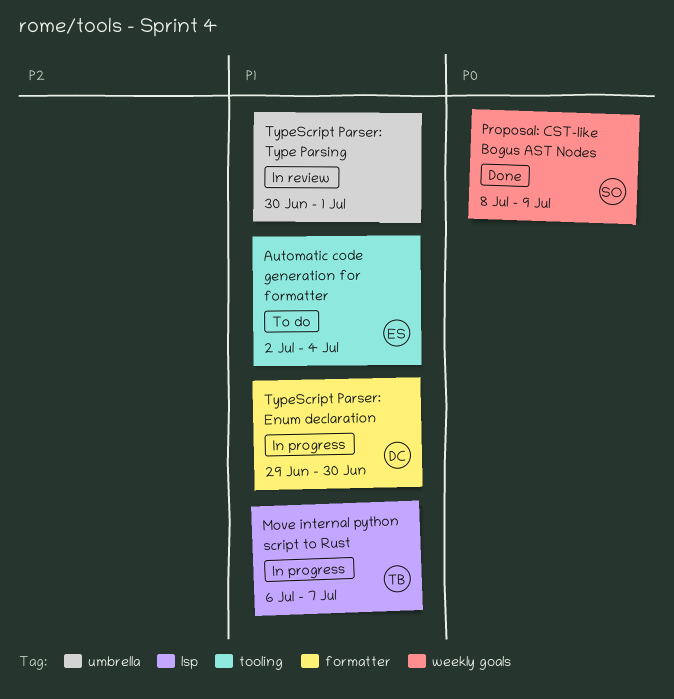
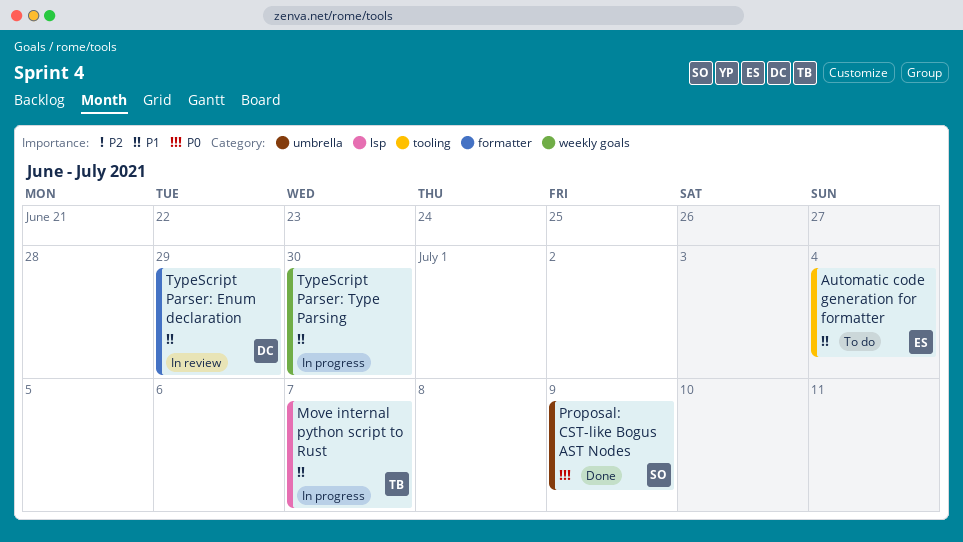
Proposal: CST-like Bogus AST Nodes, label: weekly goals -> umbrella
TypeScript Parser: Enum declaration, status: In progress -> In review
TypeScript Parser: Enum declaration, due: Jun 30 -> Jun 29
TypeScript Parser: Type Parsing, status: In review -> In progress
TypeScript Parser: Type Parsing, label: umbrella -> weekly goals
TypeScript Parser: Type Parsing, due: Jul 1 -> Jun 30

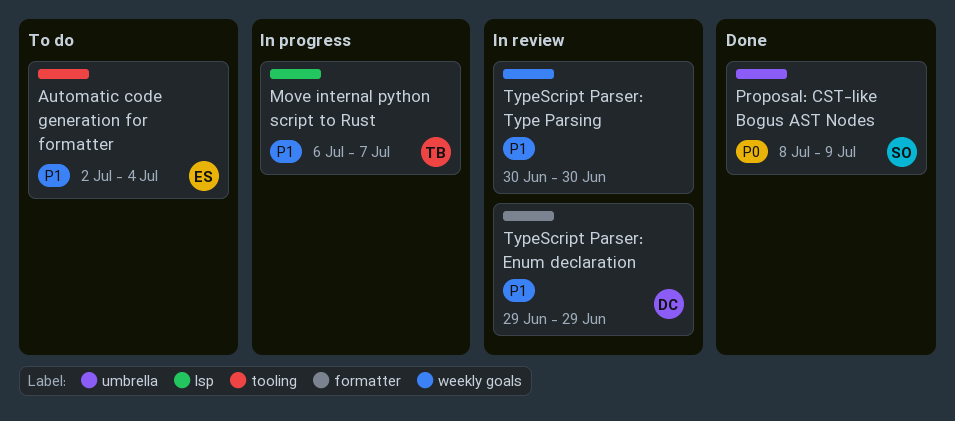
TypeScript Parser: Type Parsing, status: In progress -> In review

